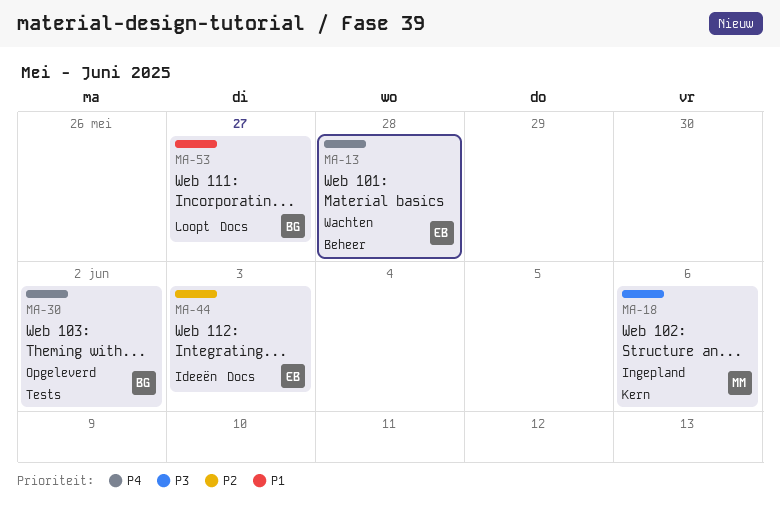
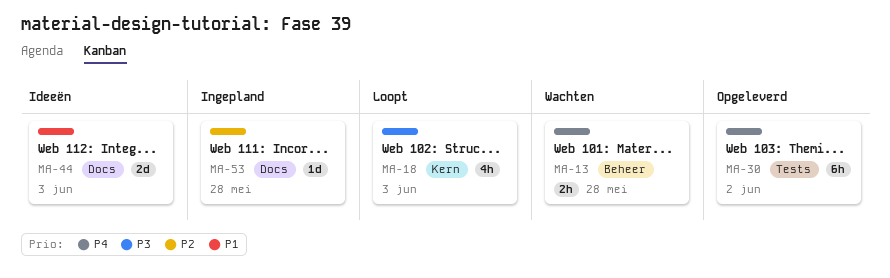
MA-18, status: Ingepland -> Loopt
MA-18, due: Jun 6 -> Jun 3
MA-44, priority: P2 -> P1
MA-53, status: Loopt -> Ingepland
MA-53, priority: P1 -> P2
MA-53, due: May 27 -> May 28

